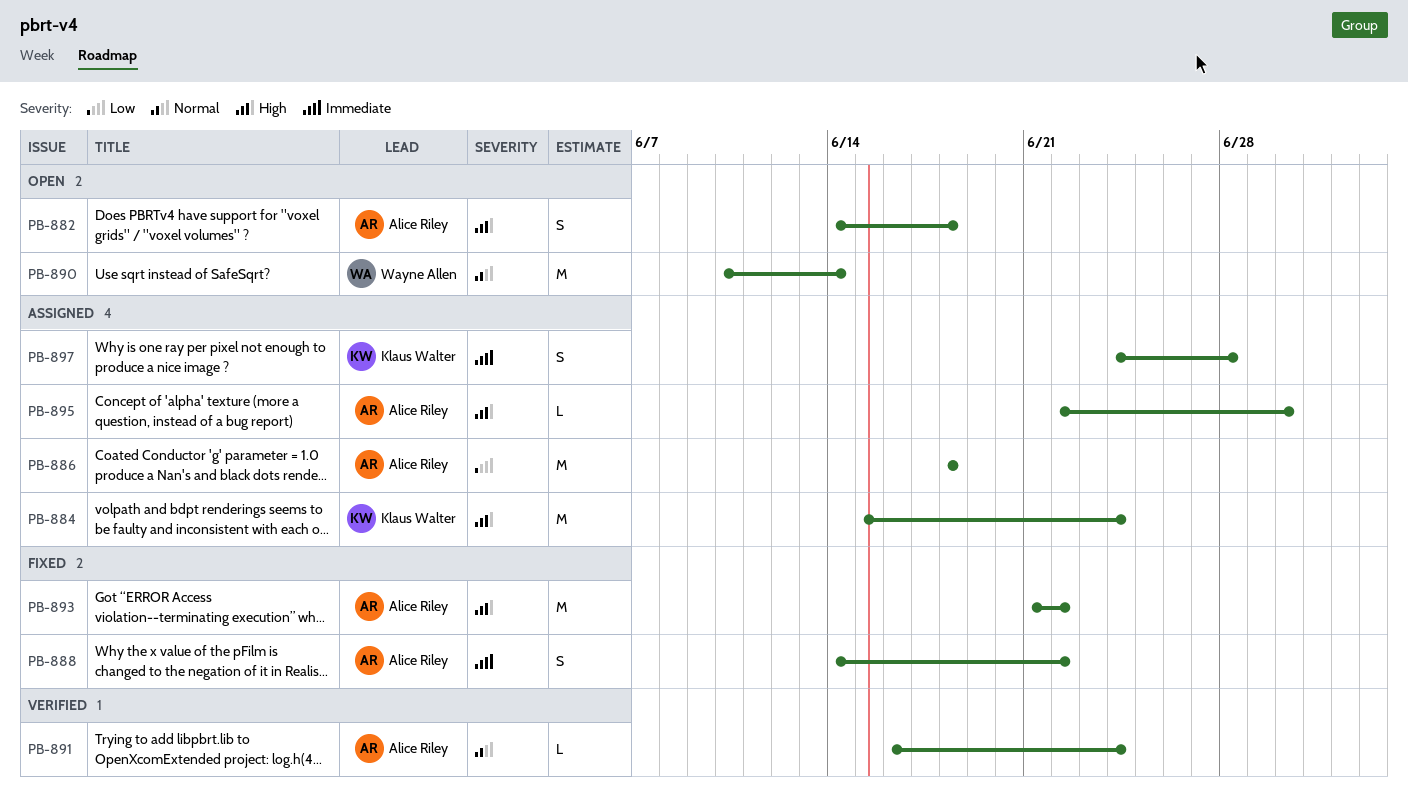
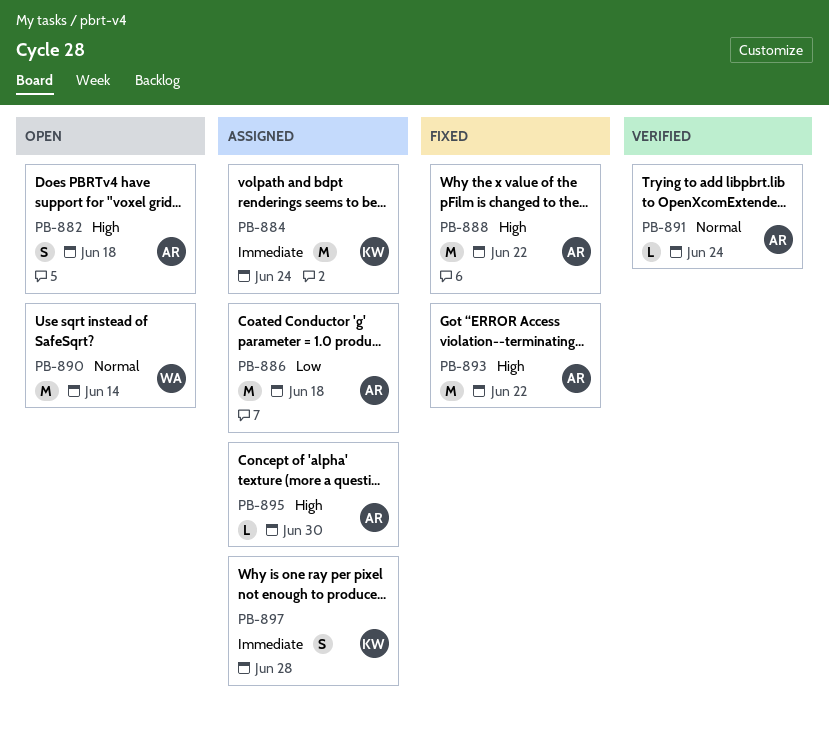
PB-884, priority: High -> Immediate
PB-888, priority: Immediate -> High
PB-888, estimate: S -> M

